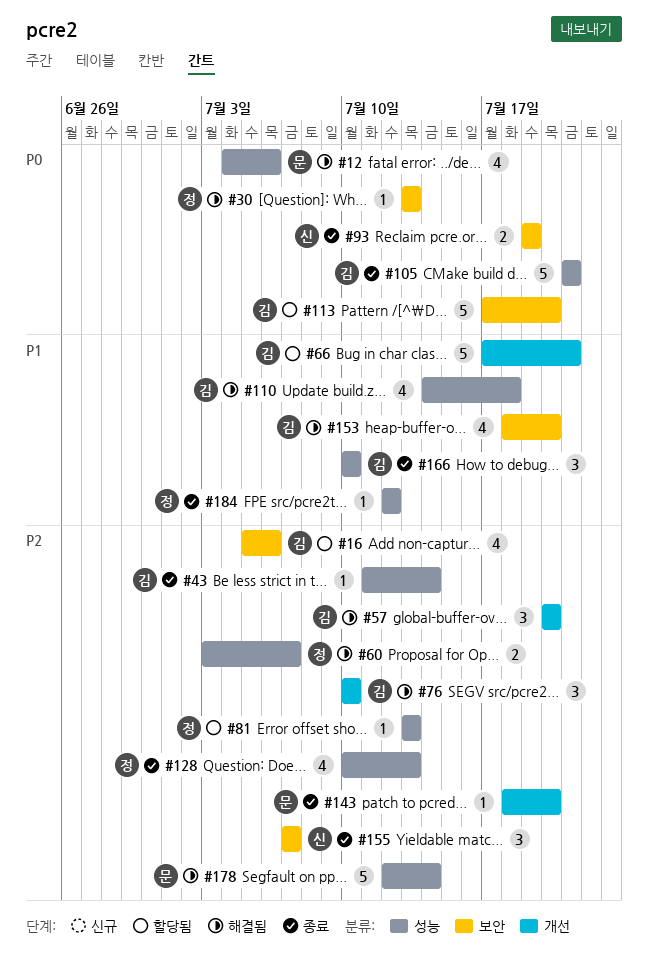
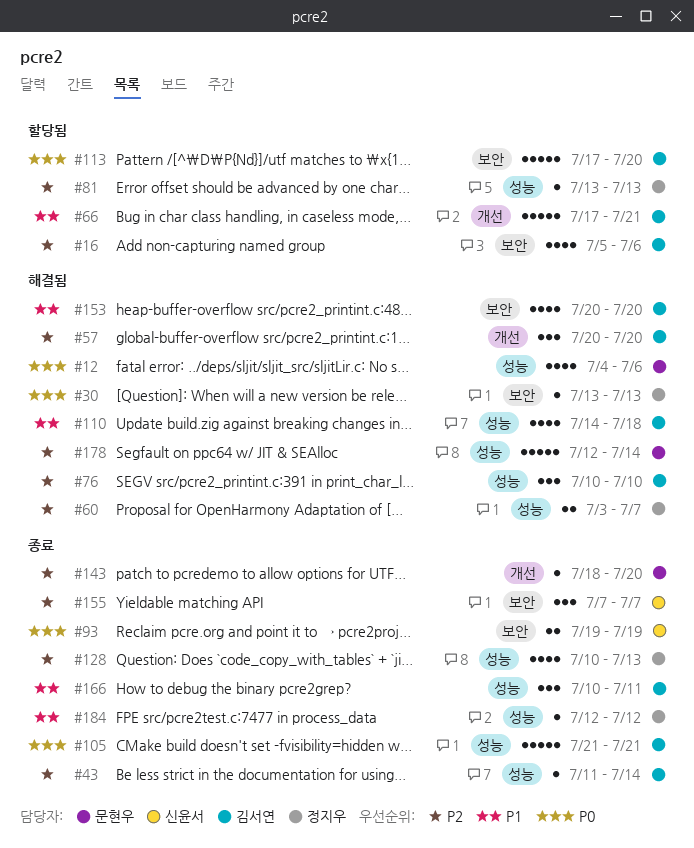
#76, label: 개선 -> 성능
#153, start: Jul 18 -> Jul 20
#166, due: Jul 10 -> Jul 11

